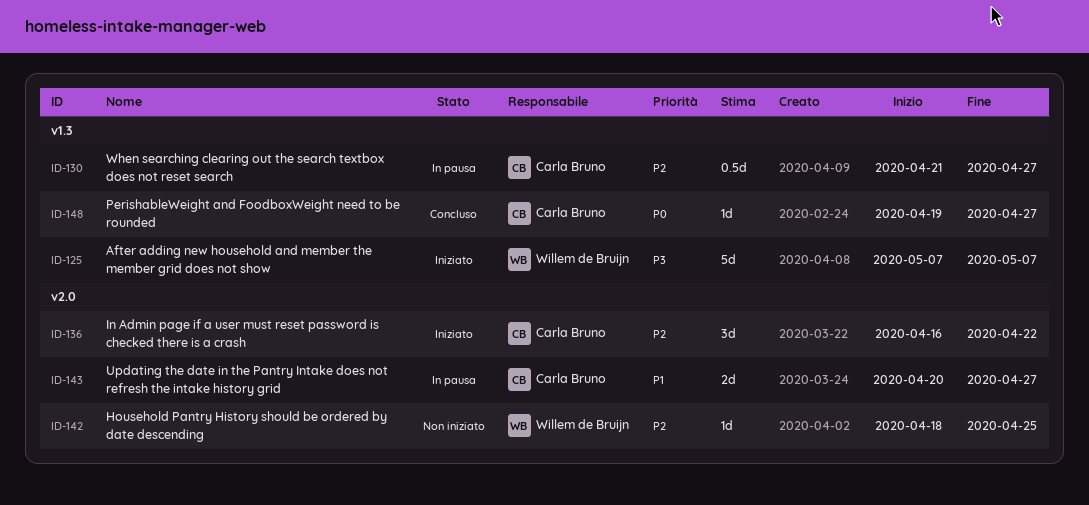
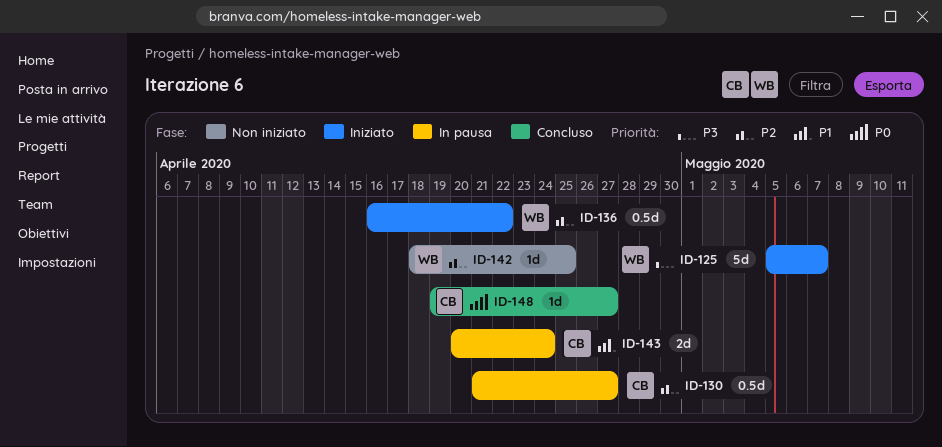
ID-125, start: May 7 -> May 5
ID-136, owner: Carla Bruno -> Willem de Bruijn
ID-136, estimate: 3d -> 0.5d
ID-143, due: Apr 27 -> Apr 24

